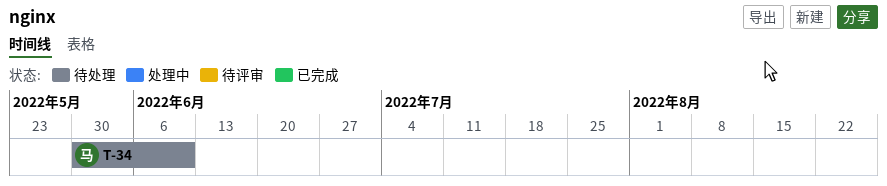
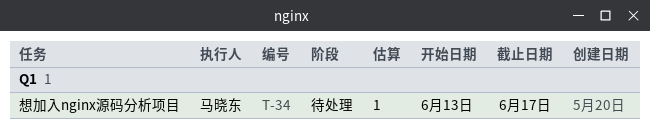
T-34, start: May 30 -> Jun 13
T-34, due: Jun 10 -> Jun 17

